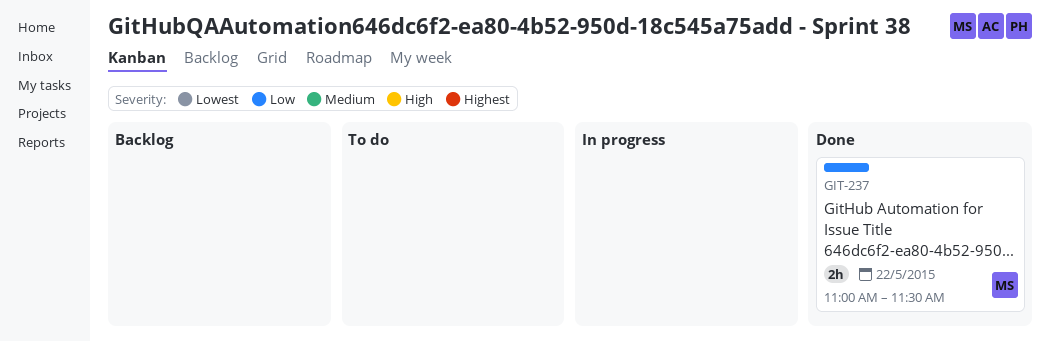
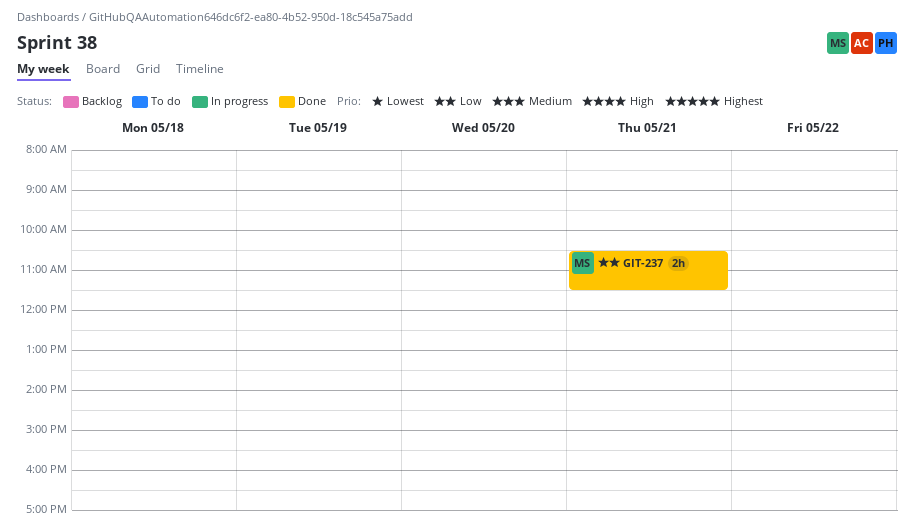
GIT-237, day: May 22 -> May 21
GIT-237, begins: 11:00 -> 10:30

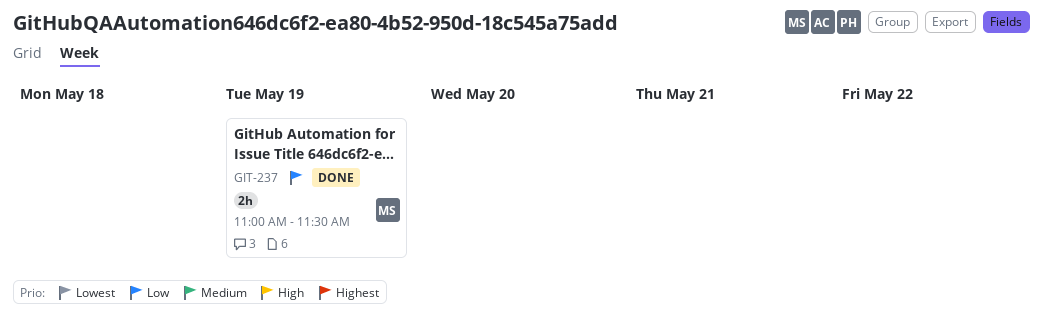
GIT-237, day: May 21 -> May 19
GIT-237, begins: 10:30 -> 11:00

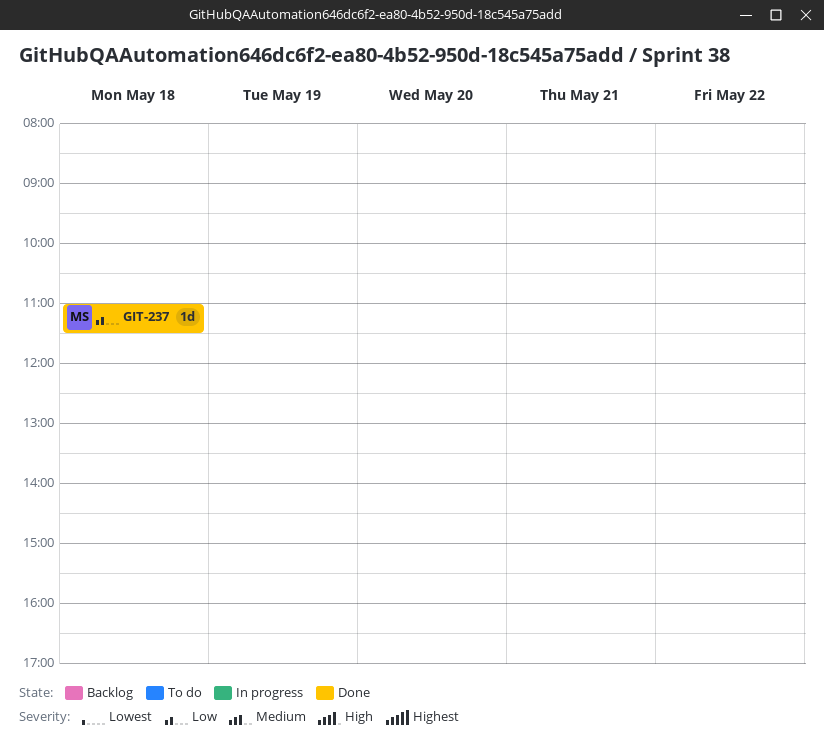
GIT-237, estimate: 2h -> 1d
GIT-237, day: May 19 -> May 18

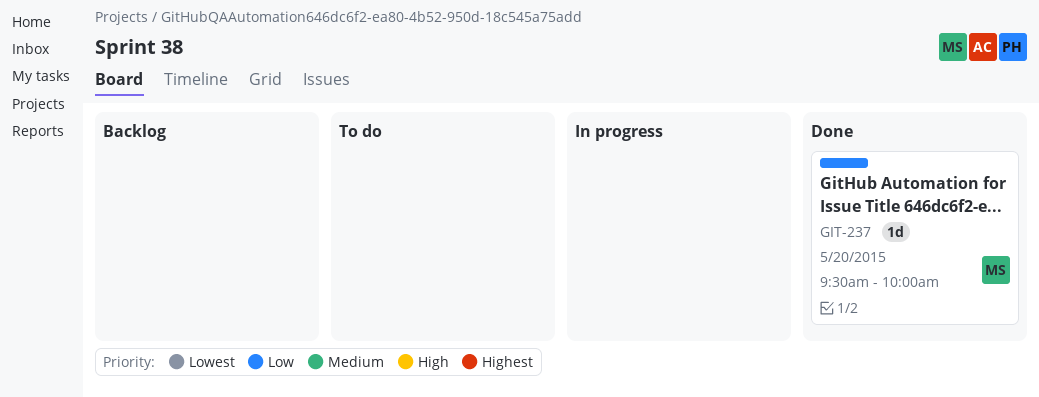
GIT-237, day: May 18 -> May 20
GIT-237, begins: 11:00 -> 09:30
GIT-237, ends: 11:30 -> 10:00

